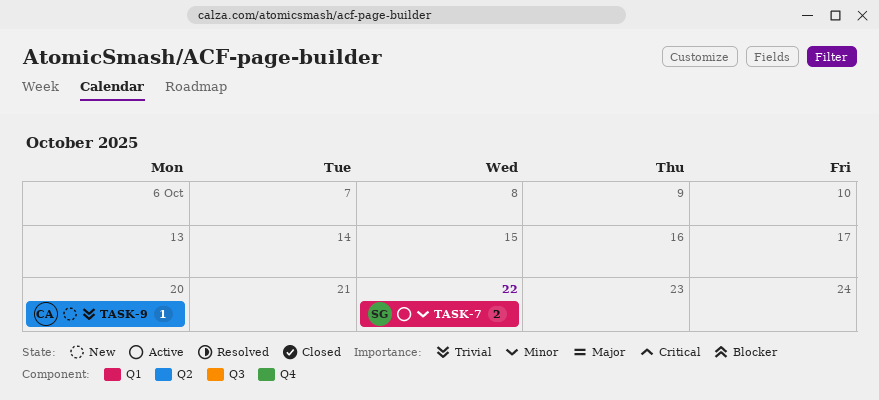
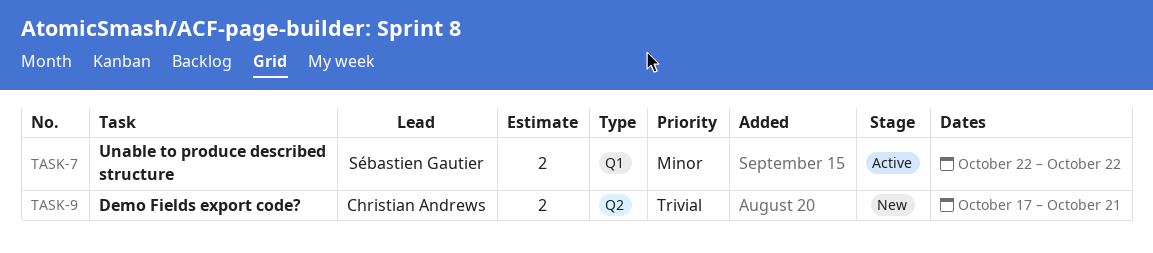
TASK-9, estimate: 1 -> 2
TASK-9, start: Oct 20 -> Oct 17
TASK-9, due: Oct 20 -> Oct 21

